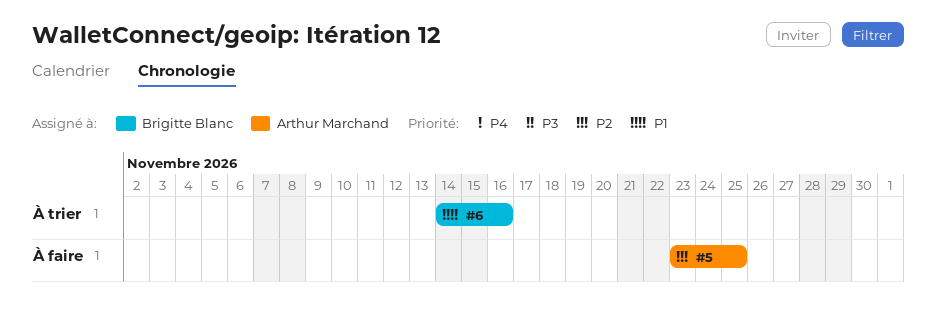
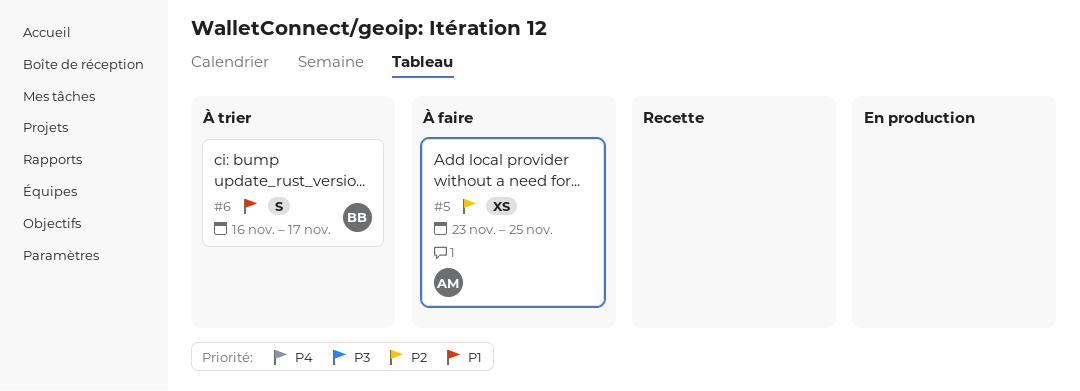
#6, start: Nov 14 -> Nov 16
#6, due: Nov 16 -> Nov 17

